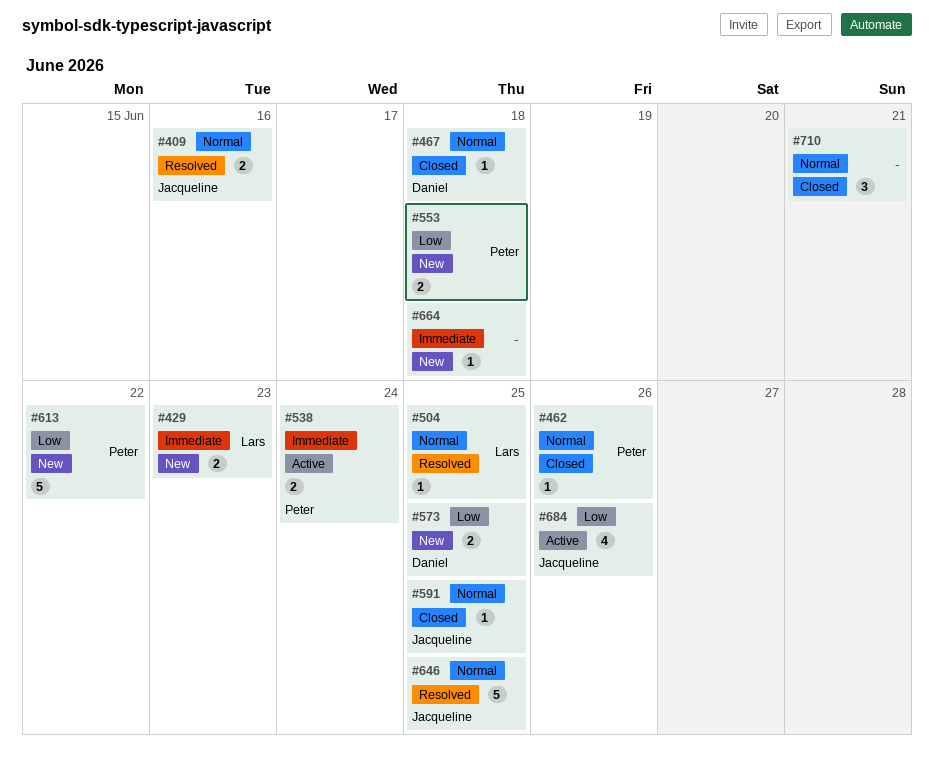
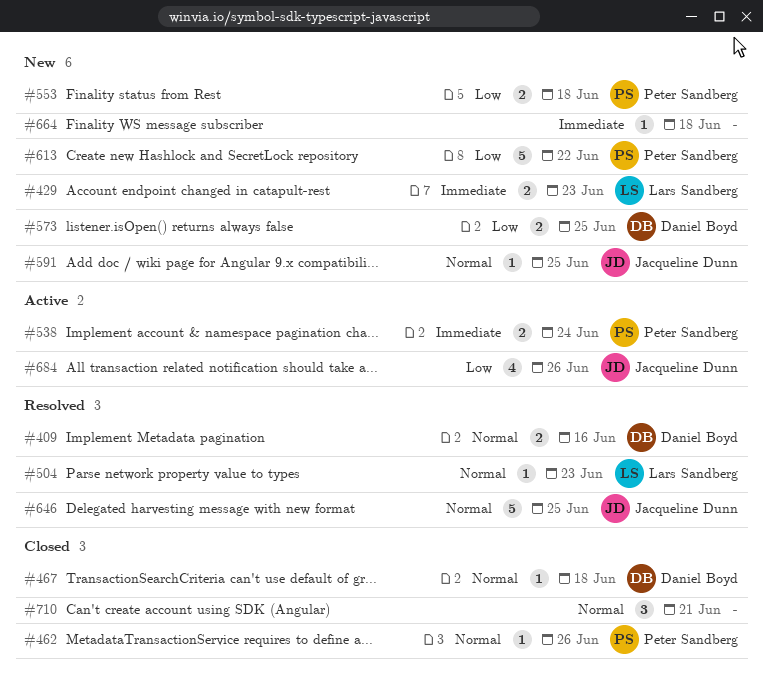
#409, owner: Jacqueline Dunn -> Daniel Boyd
#504, due: Jun 25 -> Jun 23
#591, status: Closed -> New

